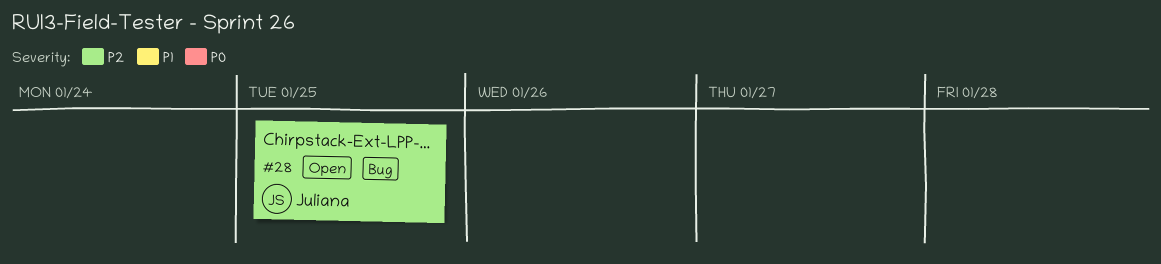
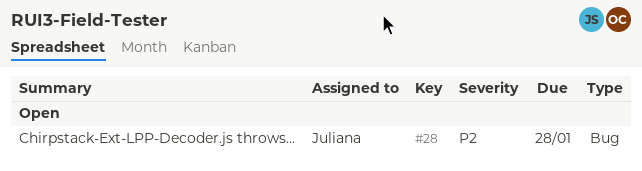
#28, due: Jan 25 -> Jan 28

